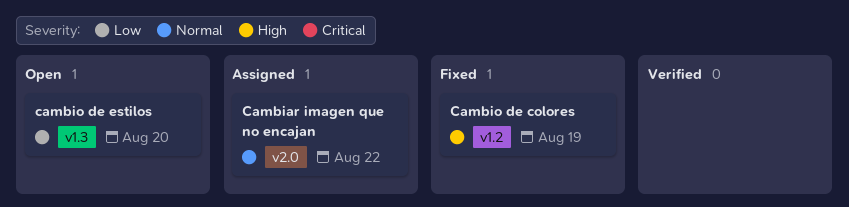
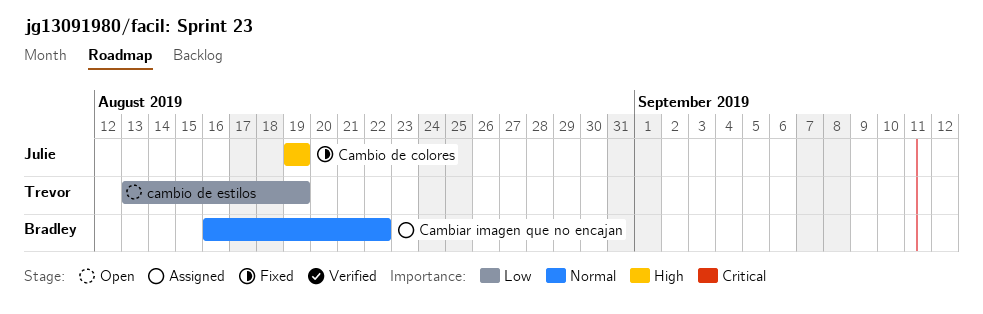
cambio de estilos, due: Aug 20 -> Aug 19

